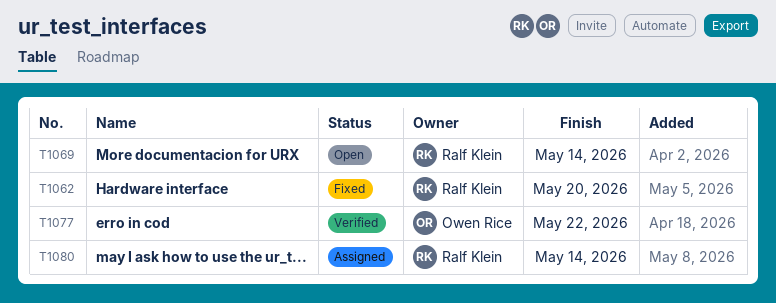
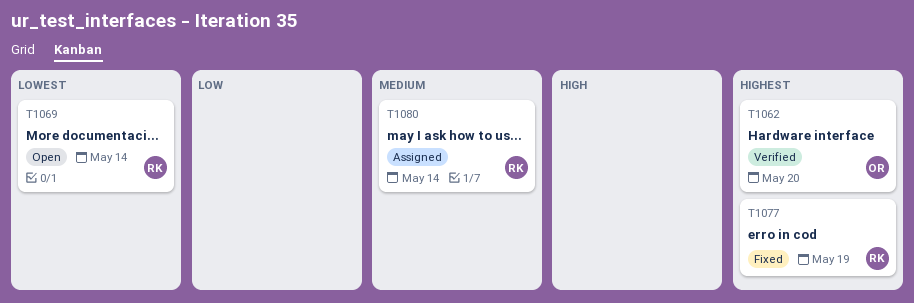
T1062, status: Fixed -> Verified
T1062, owner: Ralf Klein -> Owen Rice
T1077, status: Verified -> Fixed
T1077, owner: Owen Rice -> Ralf Klein
T1077, due: May 22 -> May 19

